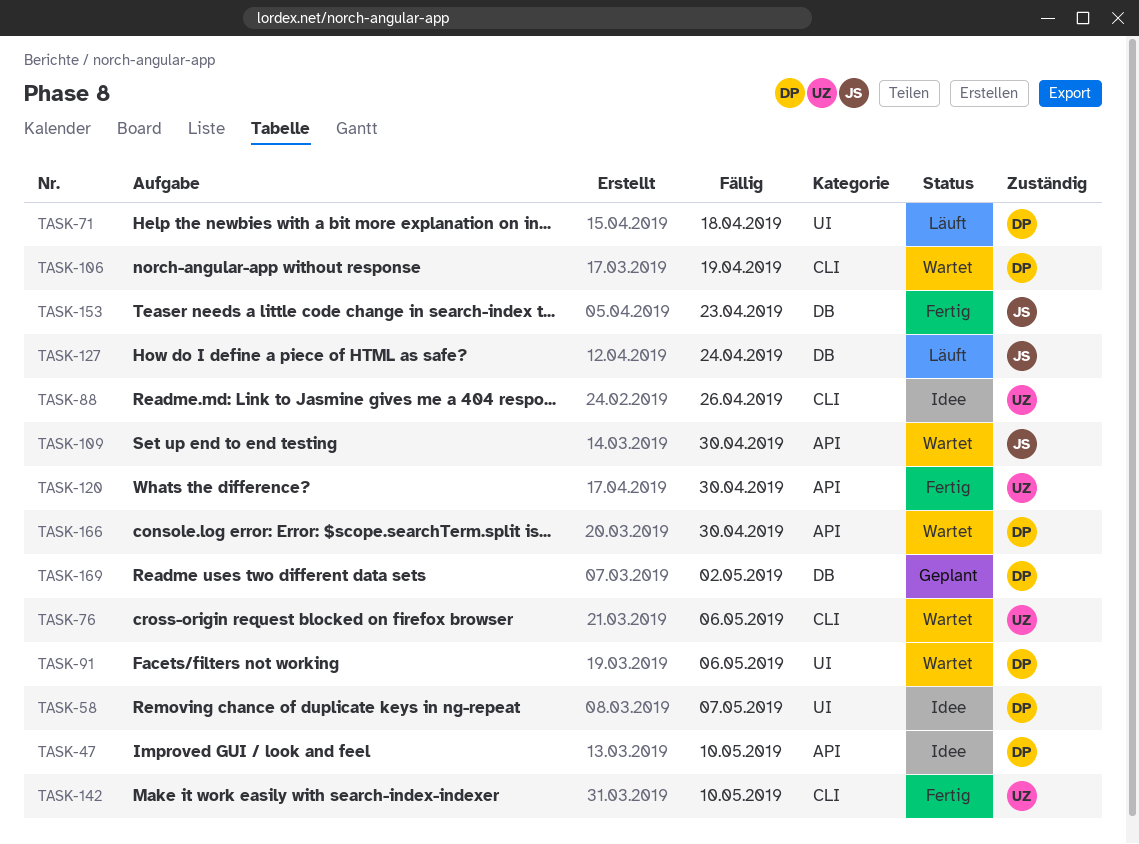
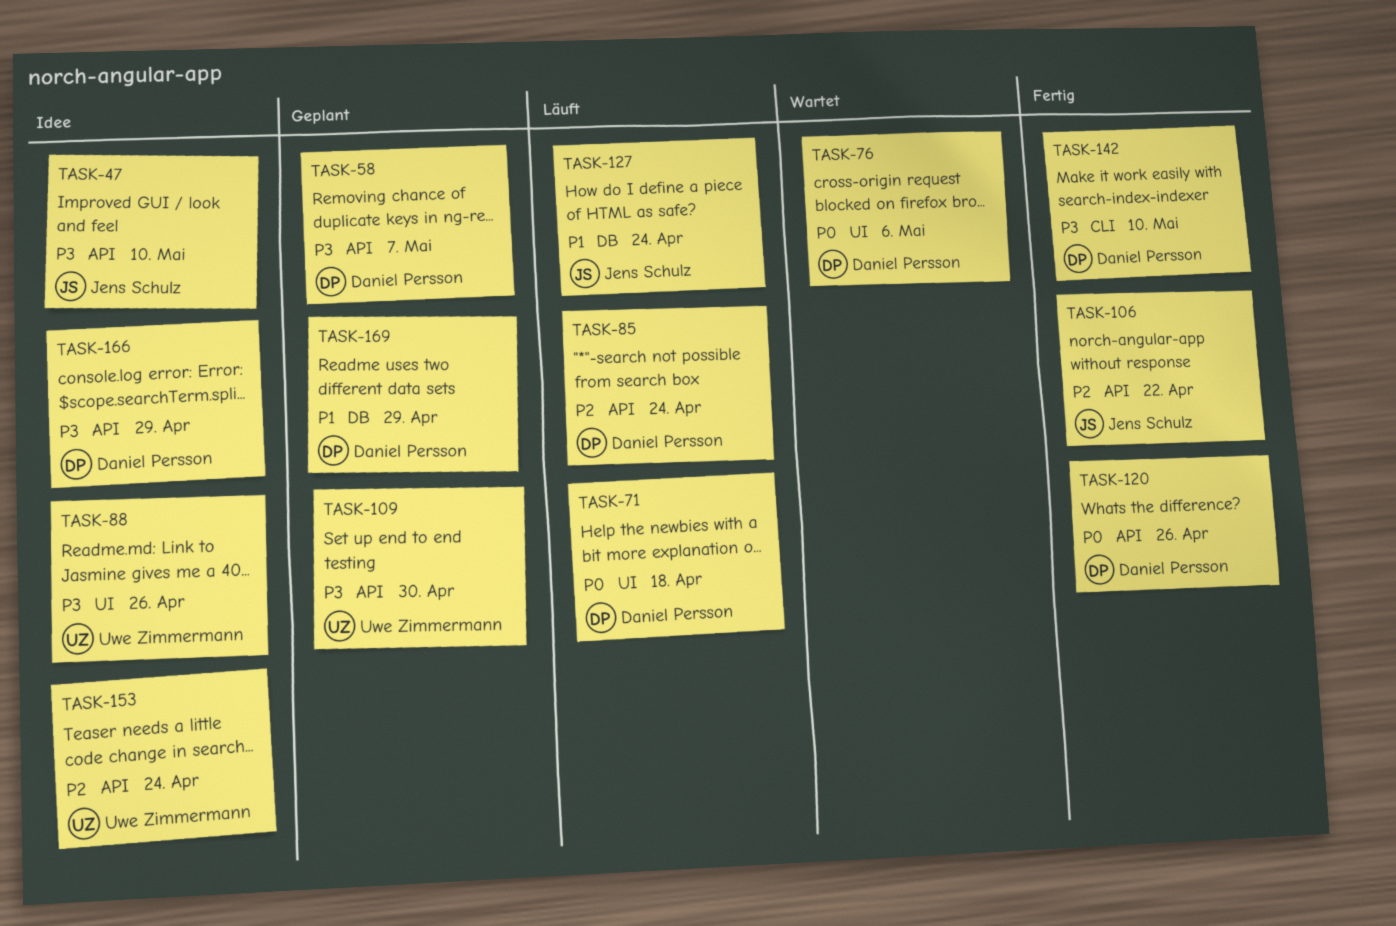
TASK-47, owner: Daniel Persson -> Jens Schulz
TASK-58, status: Idee -> Geplant
TASK-58, label: UI -> API
TASK-76, owner: Uwe Zimmermann -> Daniel Persson
TASK-76, label: CLI -> UI
TASK-85: none -> present
TASK-88, label: CLI -> UI
TASK-91: present -> none
TASK-106, status: Wartet -> Fertig
TASK-106, owner: Daniel Persson -> Jens Schulz
TASK-106, label: CLI -> API
TASK-106, due: Apr 19 -> Apr 22
TASK-109, status: Wartet -> Geplant
TASK-109, owner: Jens Schulz -> Uwe Zimmermann
TASK-120, owner: Uwe Zimmermann -> Daniel Persson
TASK-120, due: Apr 30 -> Apr 26
TASK-142, owner: Uwe Zimmermann -> Daniel Persson
TASK-153, status: Fertig -> Idee
TASK-153, owner: Jens Schulz -> Uwe Zimmermann
TASK-153, label: DB -> API
TASK-153, due: Apr 23 -> Apr 24
TASK-166, status: Wartet -> Idee
TASK-166, due: Apr 30 -> Apr 29
TASK-169, due: May 2 -> Apr 29

